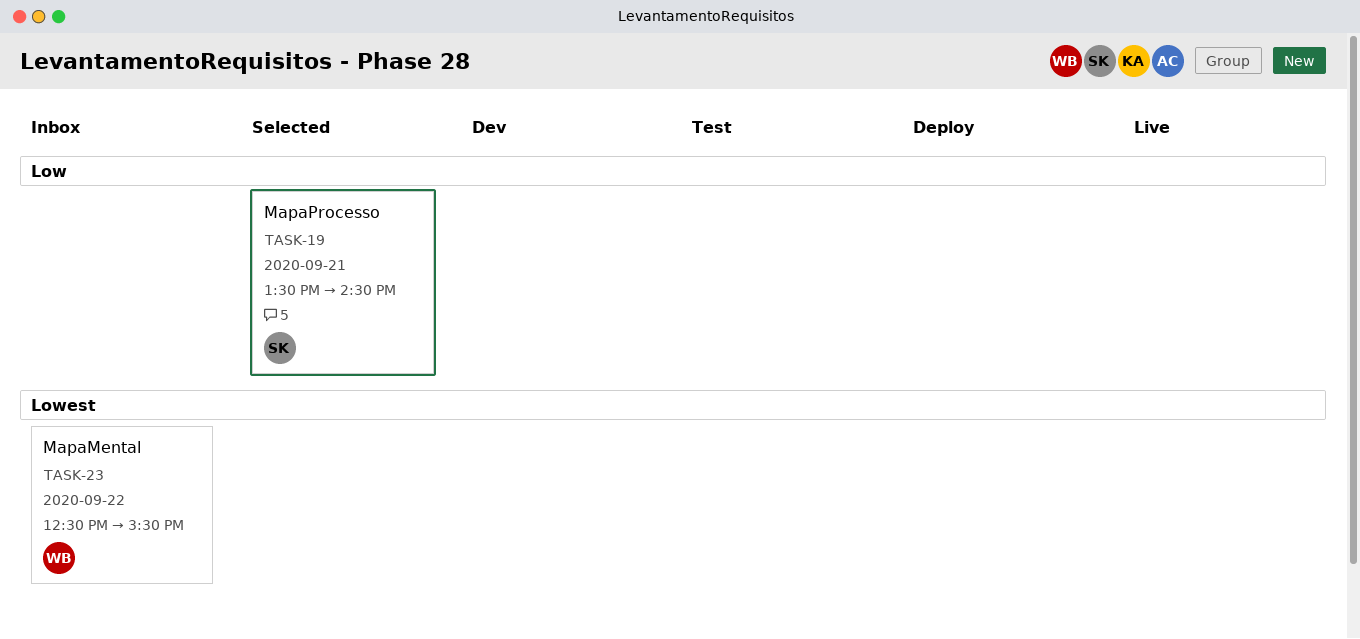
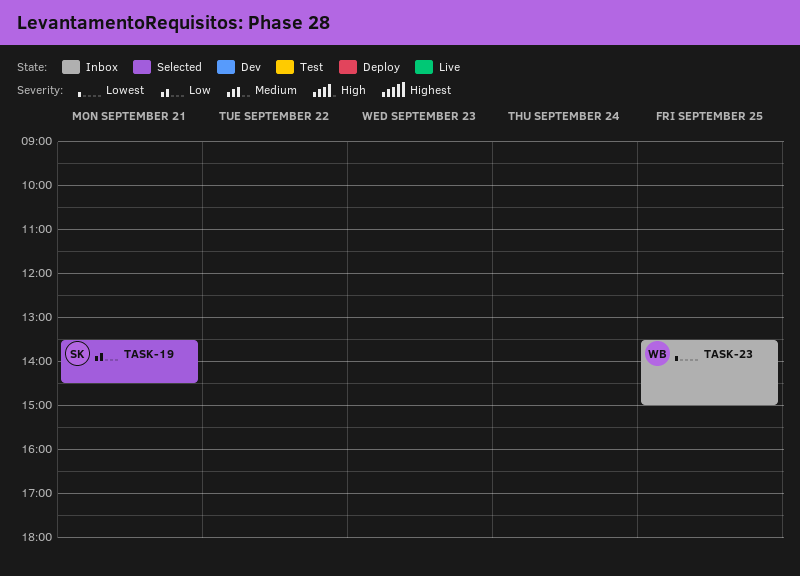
TASK-23, day: Sep 22 -> Sep 25
TASK-23, begins: 12:30 -> 13:30
TASK-23, ends: 15:30 -> 15:00

